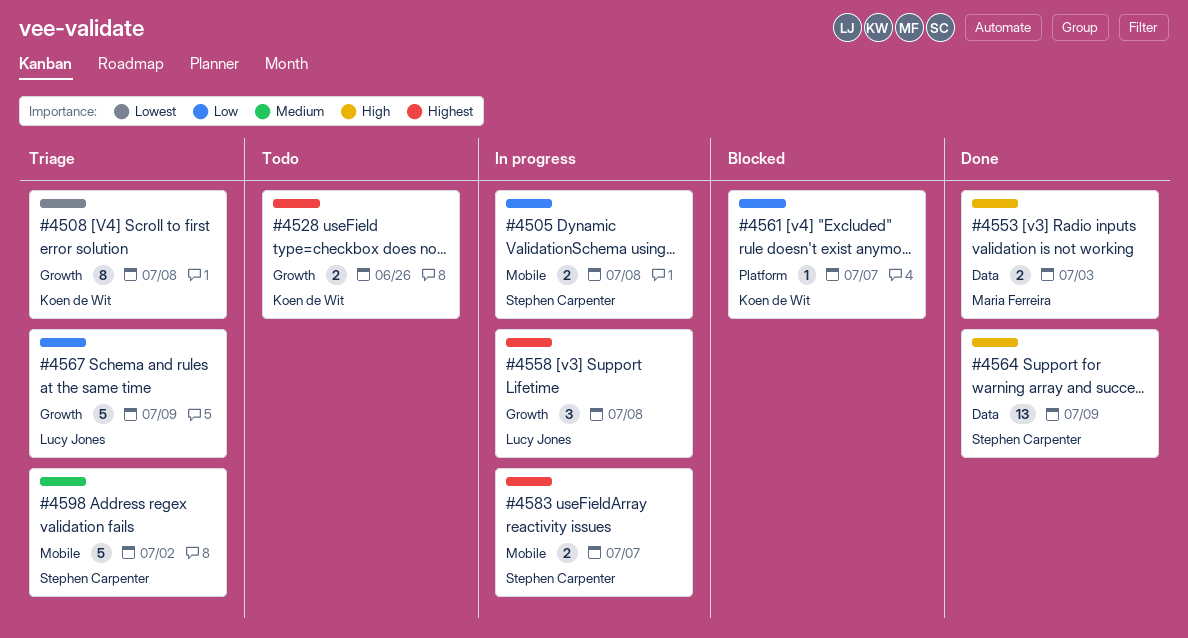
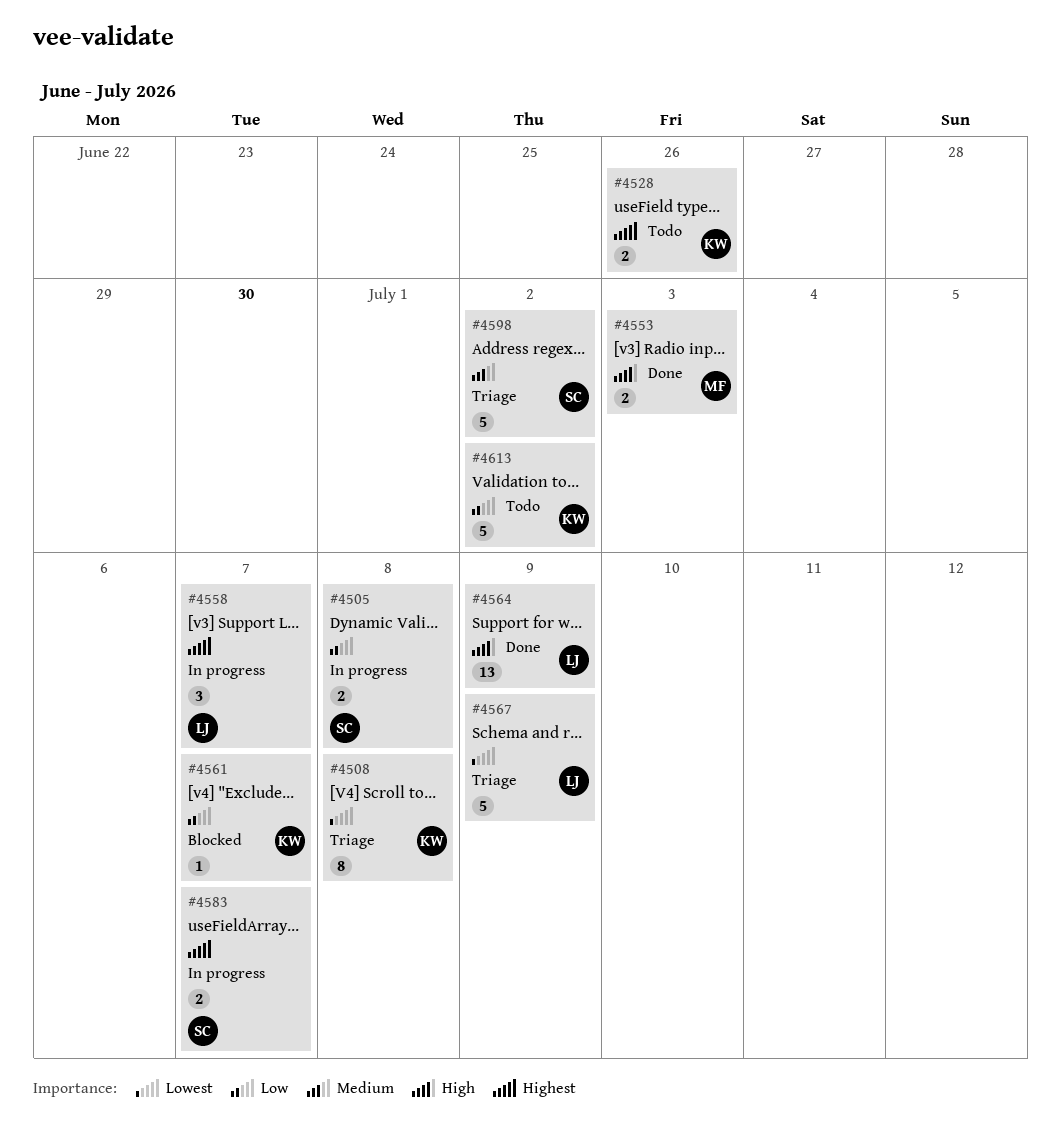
#4558, due: Jul 8 -> Jul 7
#4564, owner: Stephen Carpenter -> Lucy Jones
#4567, priority: Low -> Lowest
#4613: none -> present

